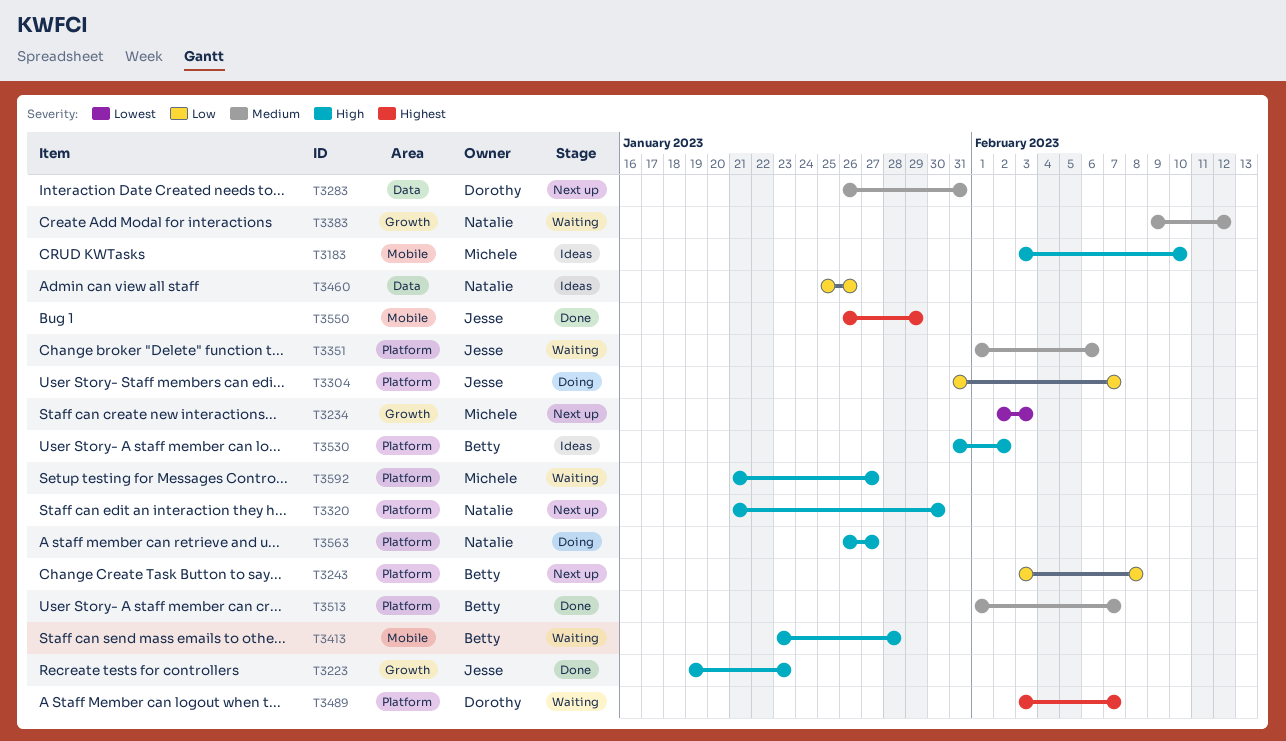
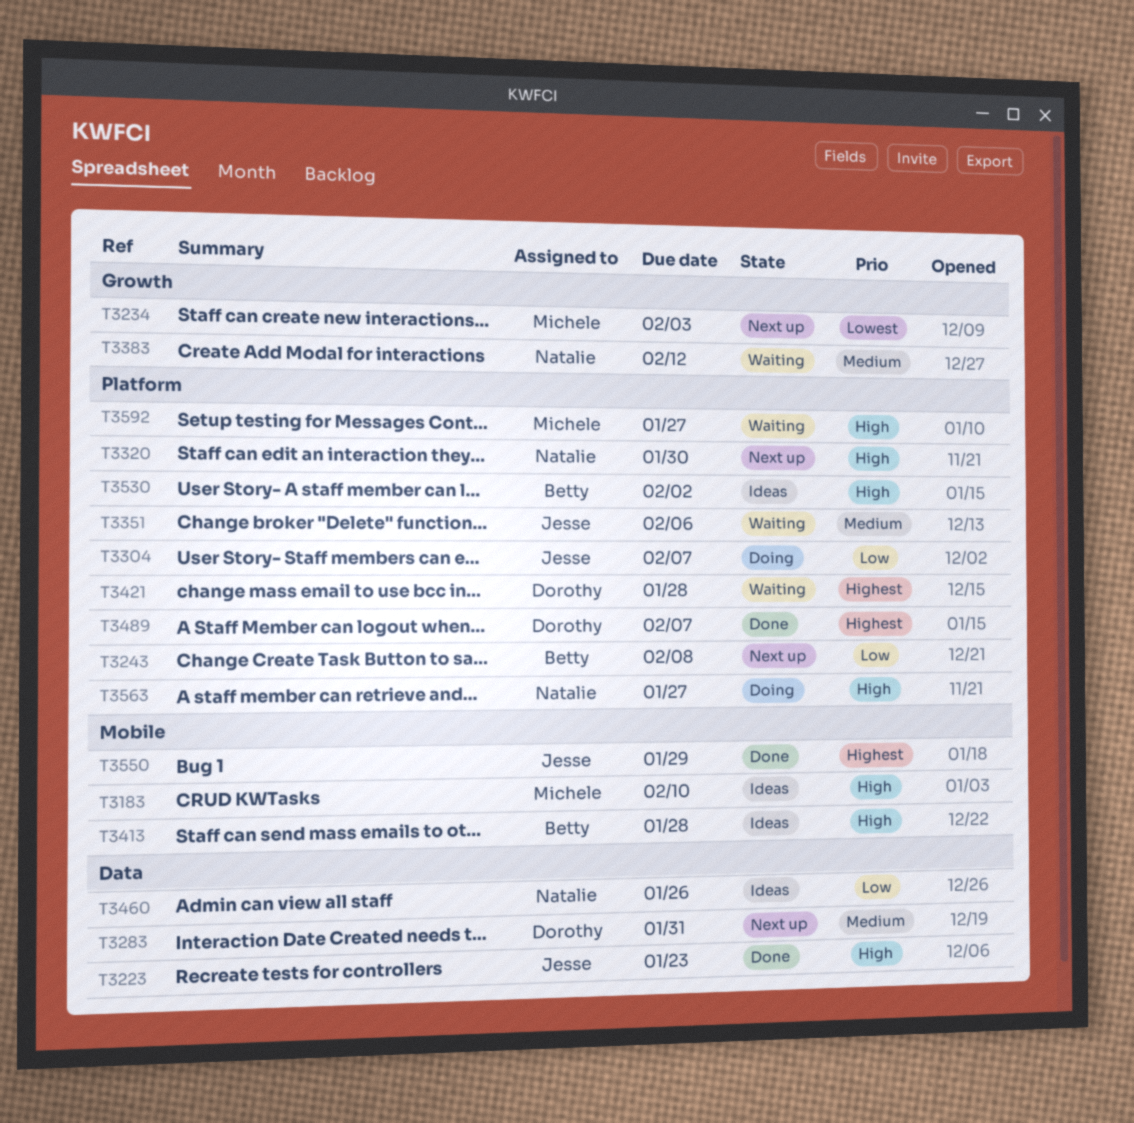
T3223, label: Growth -> Data
T3413, status: Waiting -> Ideas
T3421: none -> present
T3489, status: Waiting -> Done
T3513: present -> none

